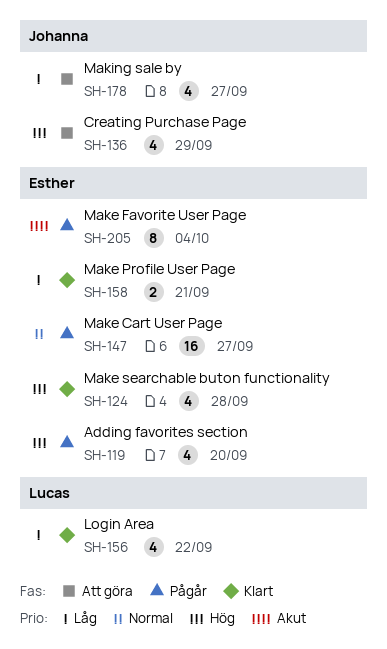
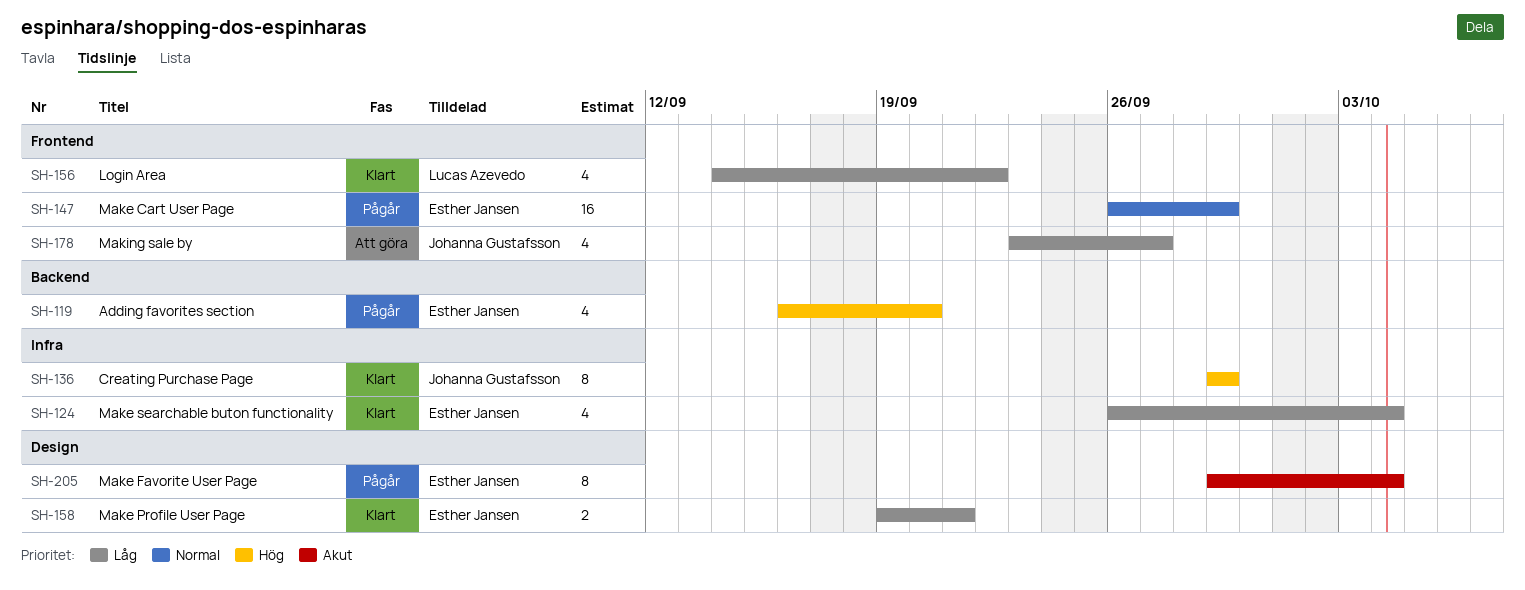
SH-124, priority: Hög -> Låg
SH-124, due: Sep 28 -> Oct 4
SH-136, status: Att göra -> Klart
SH-136, estimate: 4 -> 8
SH-147, due: Sep 27 -> Sep 29

